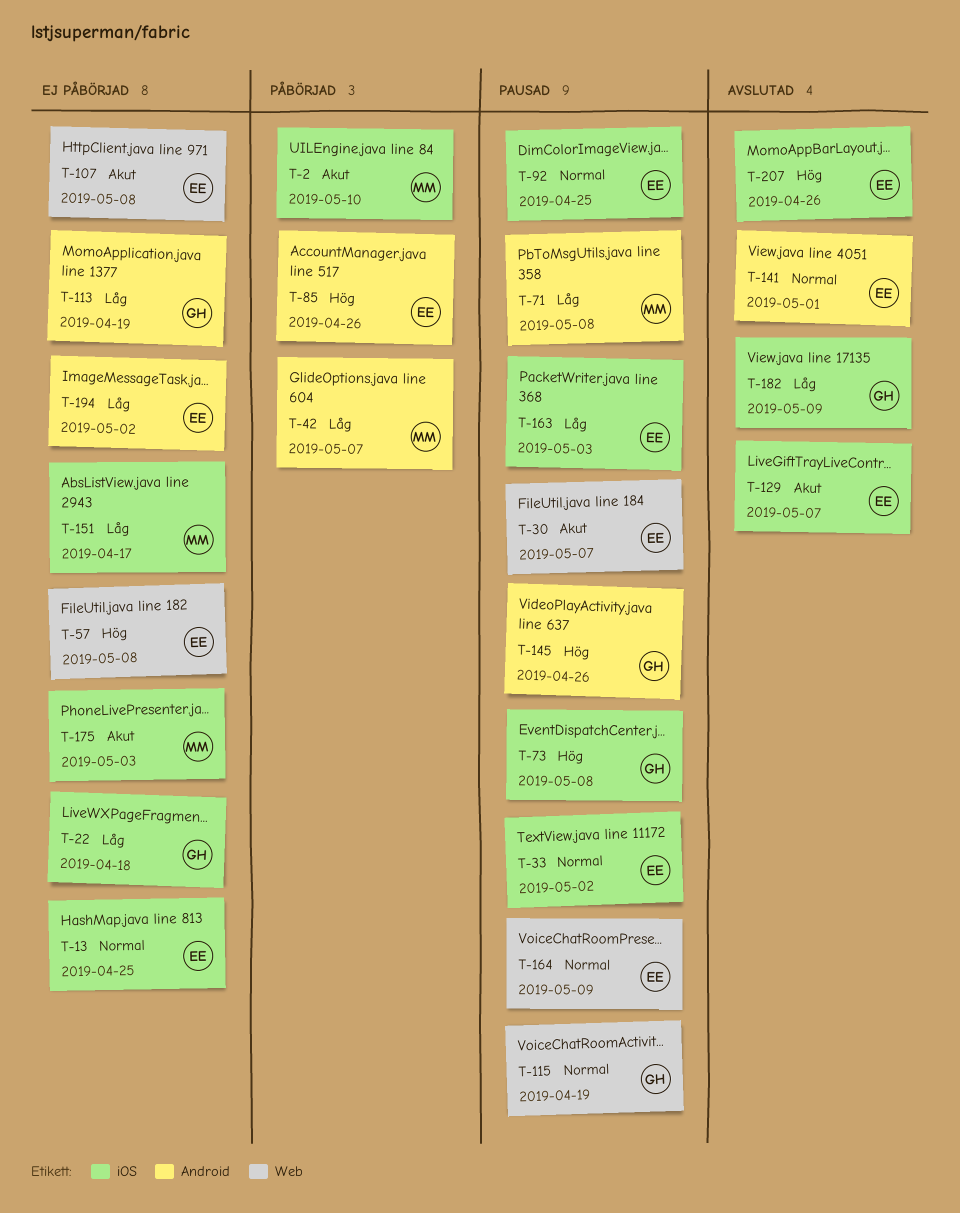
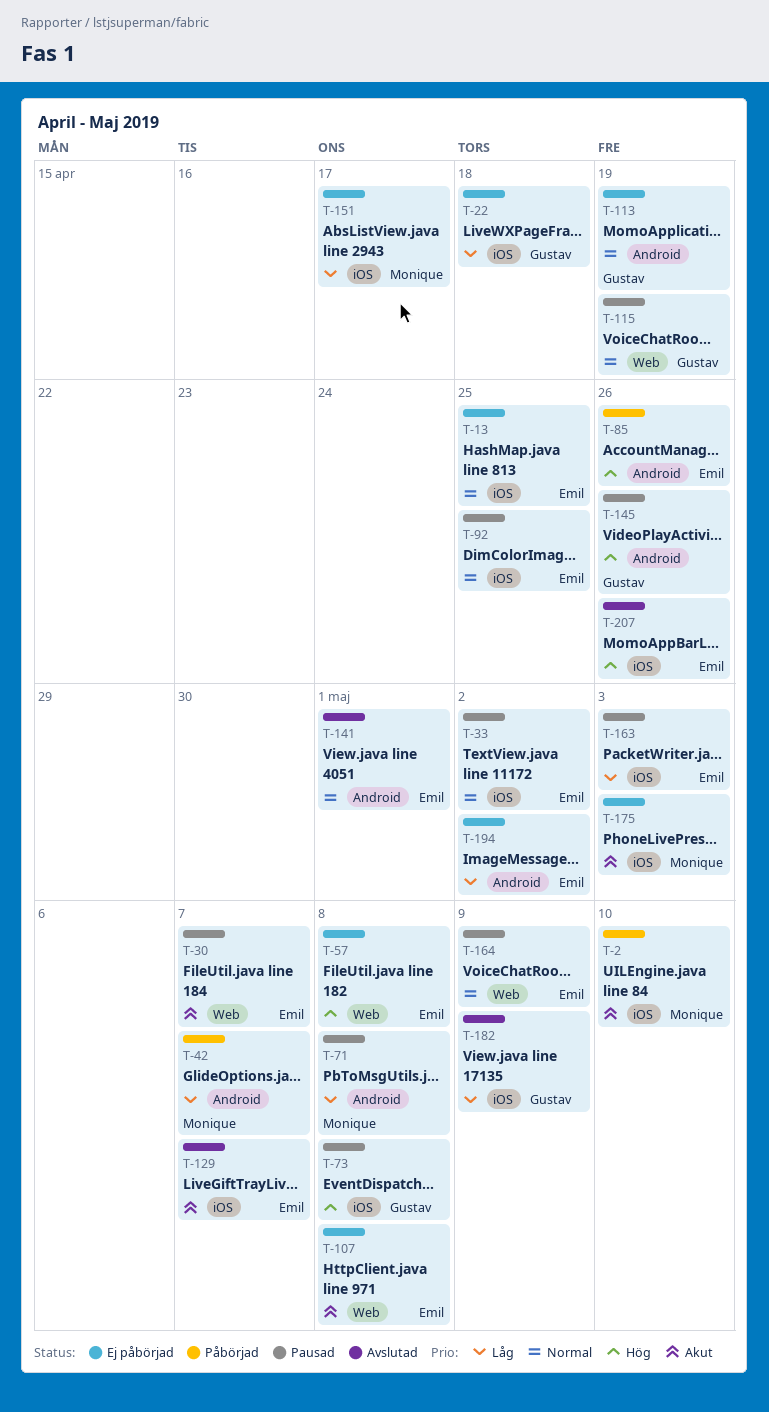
T-113, priority: Låg -> Normal

